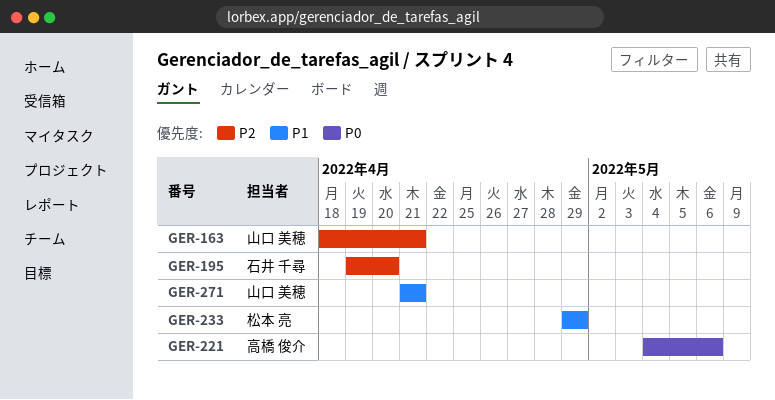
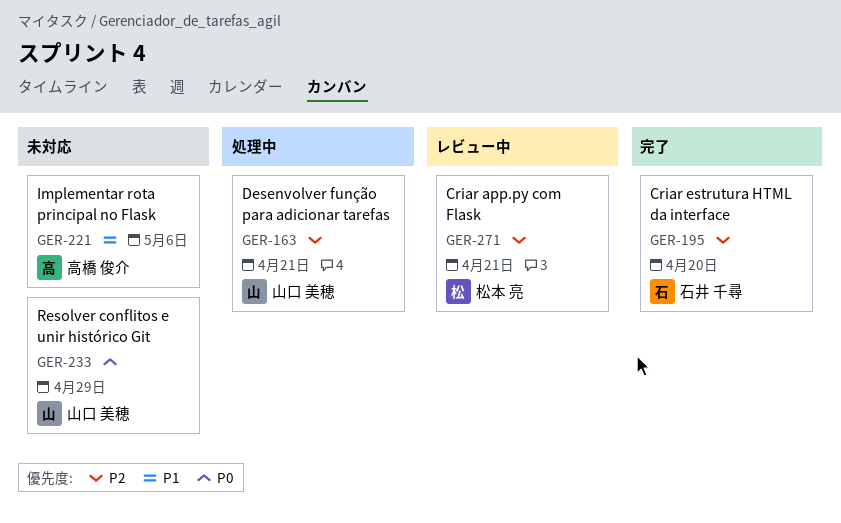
GER-221, priority: P0 -> P1
GER-233, owner: 松本 亮 -> 山口 美穂
GER-233, priority: P1 -> P0
GER-271, owner: 山口 美穂 -> 松本 亮
GER-271, priority: P1 -> P2

